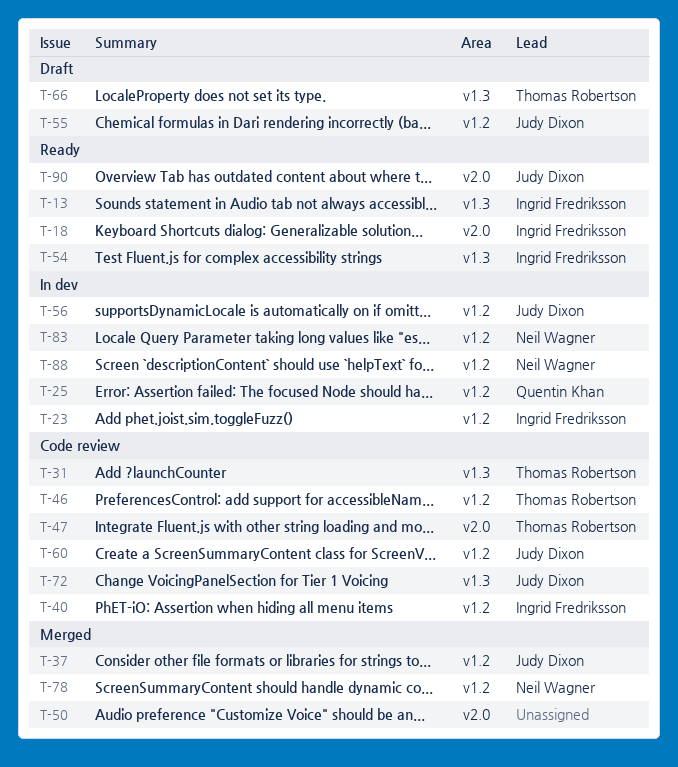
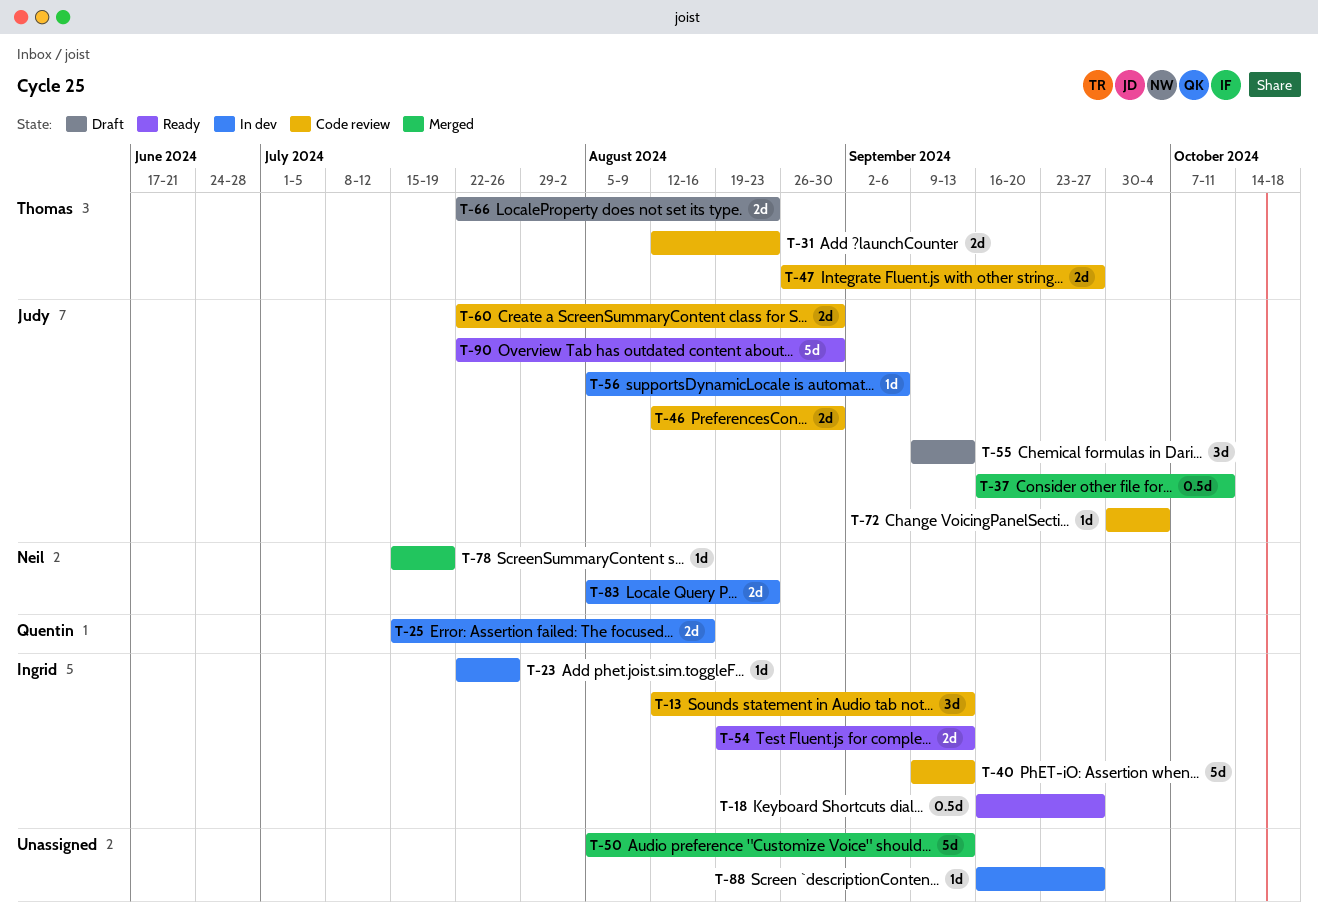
T-13, status: Ready -> Code review
T-46, owner: Thomas Robertson -> Judy Dixon
T-88, owner: Neil Wagner -> none

